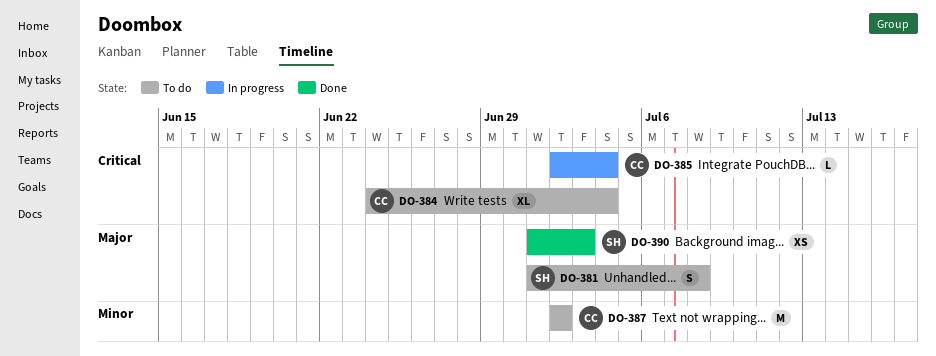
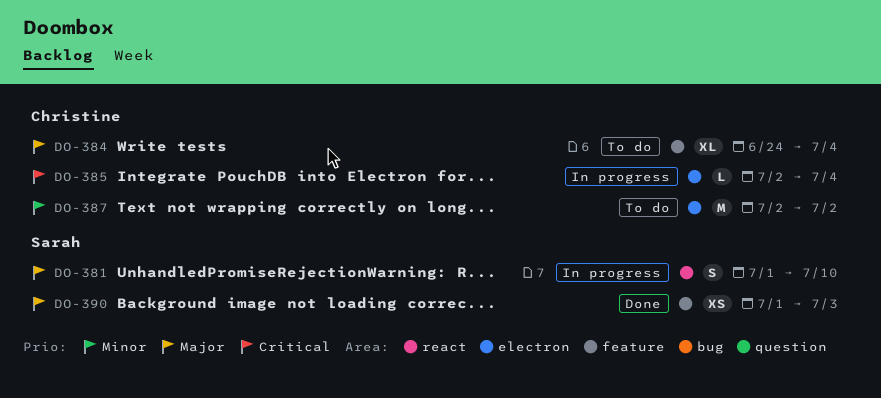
DO-381, status: To do -> In progress
DO-381, due: Jul 8 -> Jul 10
DO-384, priority: Critical -> Major

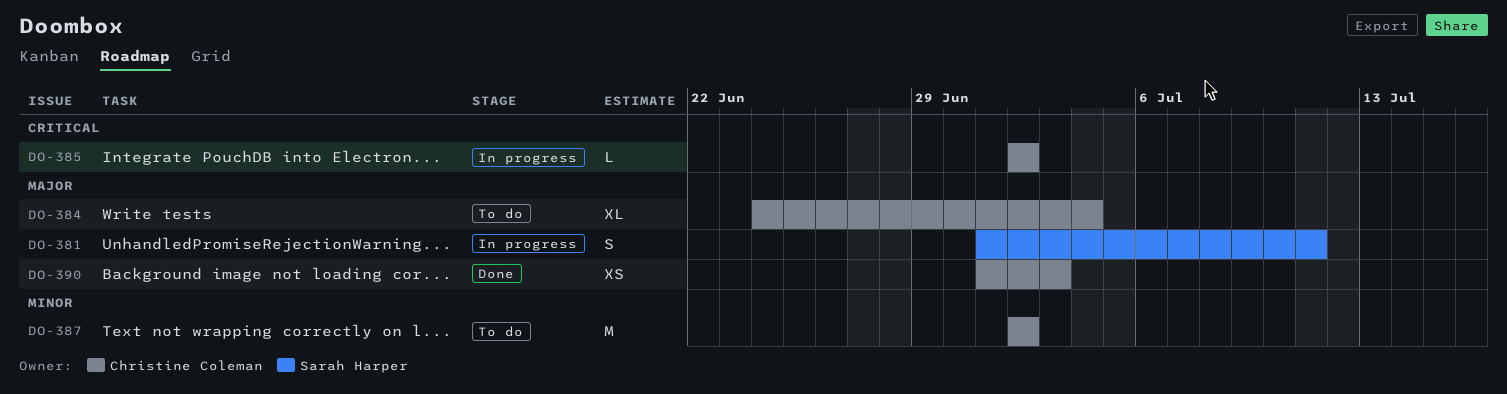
DO-381, due: Jul 10 -> Jul 11
DO-385, due: Jul 4 -> Jul 2
DO-390, owner: Sarah Harper -> Christine Coleman

